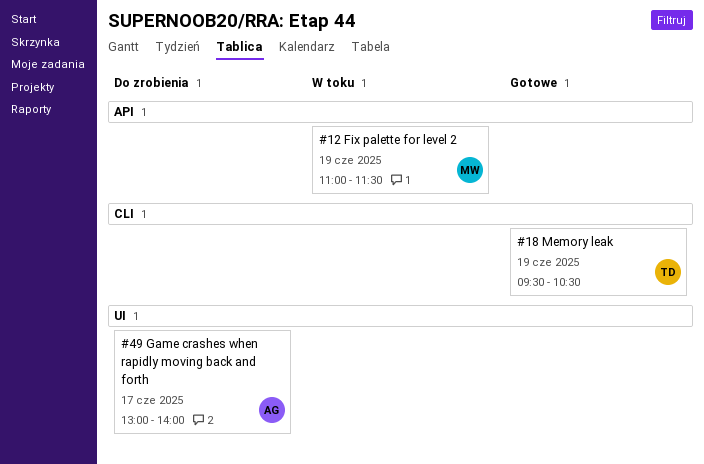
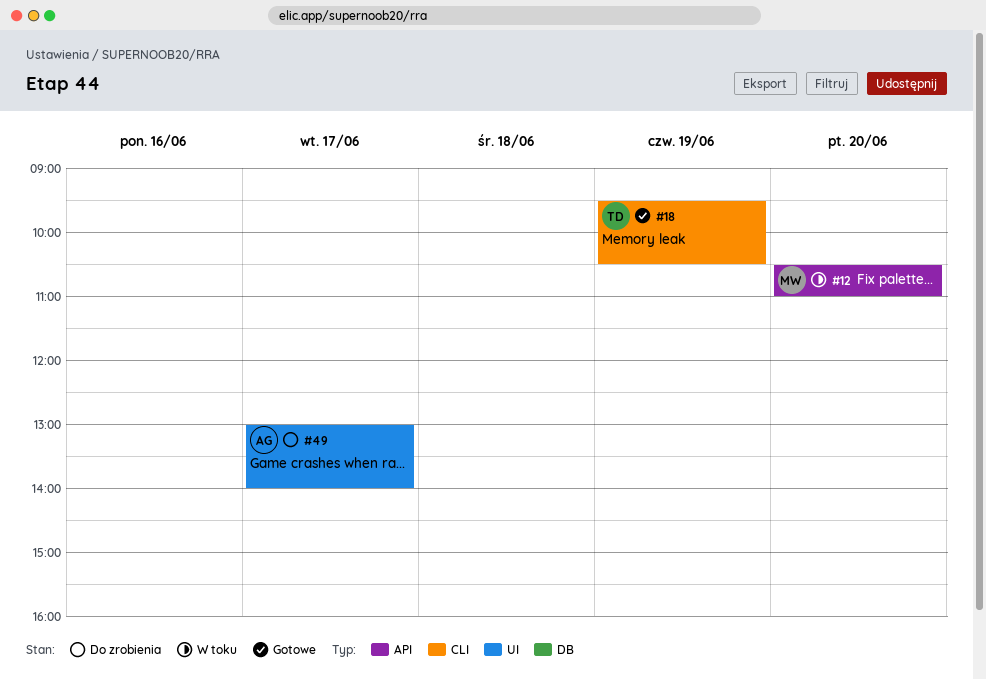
#12, day: Jun 19 -> Jun 20
#12, begins: 11:00 -> 10:30
#12, ends: 11:30 -> 11:00

